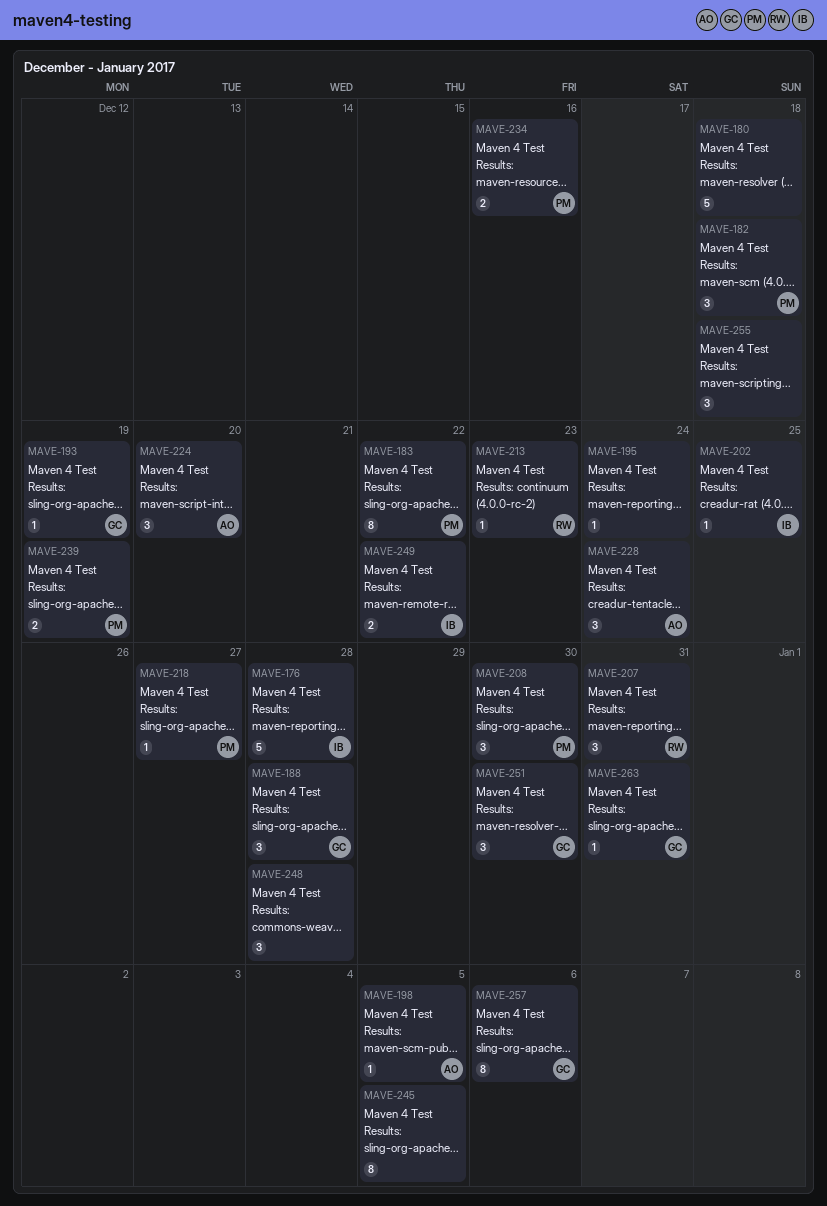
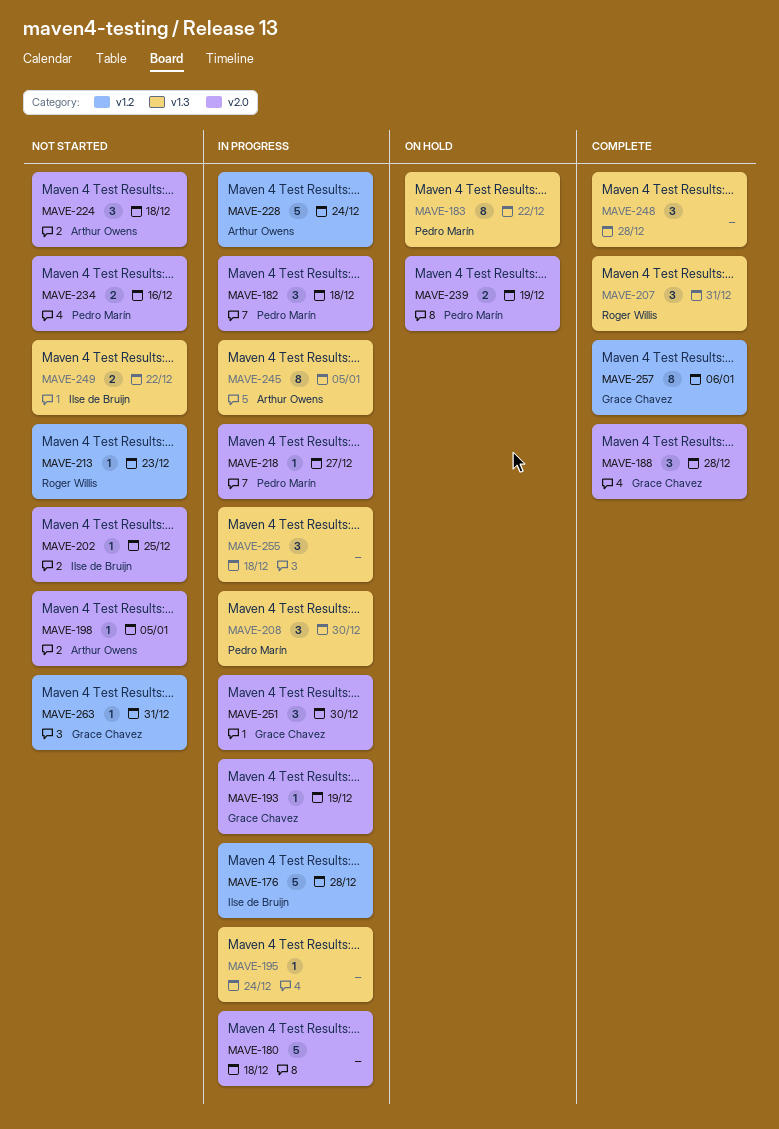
MAVE-224, due: Dec 20 -> Dec 18
MAVE-228, estimate: 3 -> 5
MAVE-245, owner: none -> Arthur Owens

